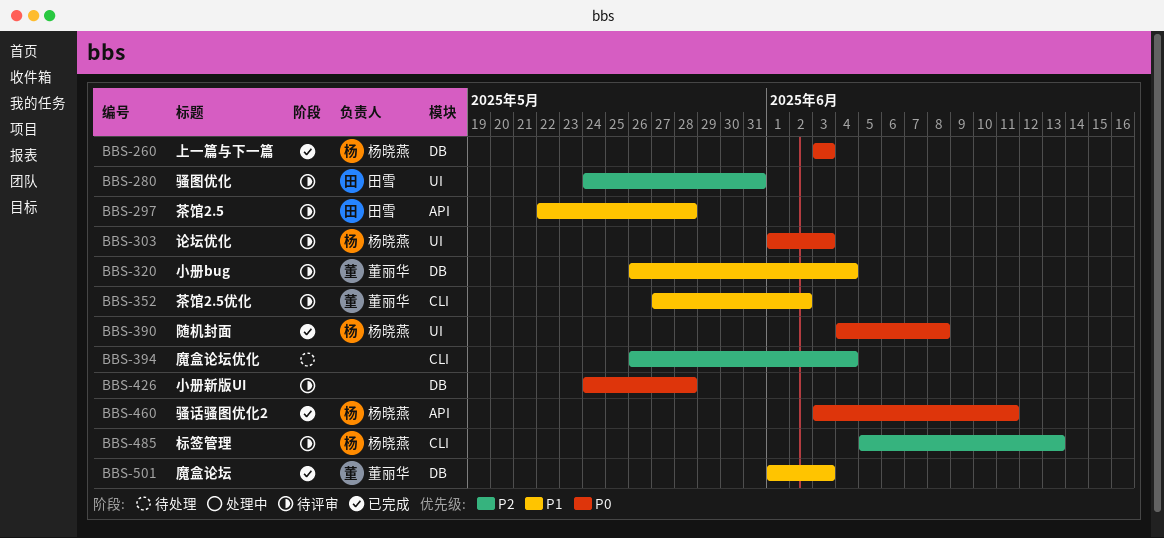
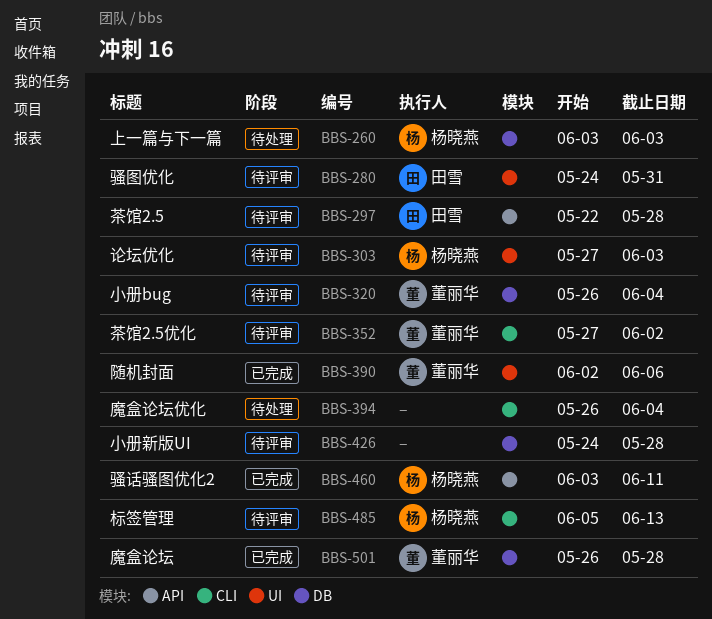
BBS-260, status: 已完成 -> 待处理
BBS-303, start: Jun 1 -> May 27
BBS-390, owner: 杨晓燕 -> 董丽华
BBS-390, start: Jun 4 -> Jun 2
BBS-390, due: Jun 8 -> Jun 6
BBS-501, start: Jun 1 -> May 26
BBS-501, due: Jun 3 -> May 28

